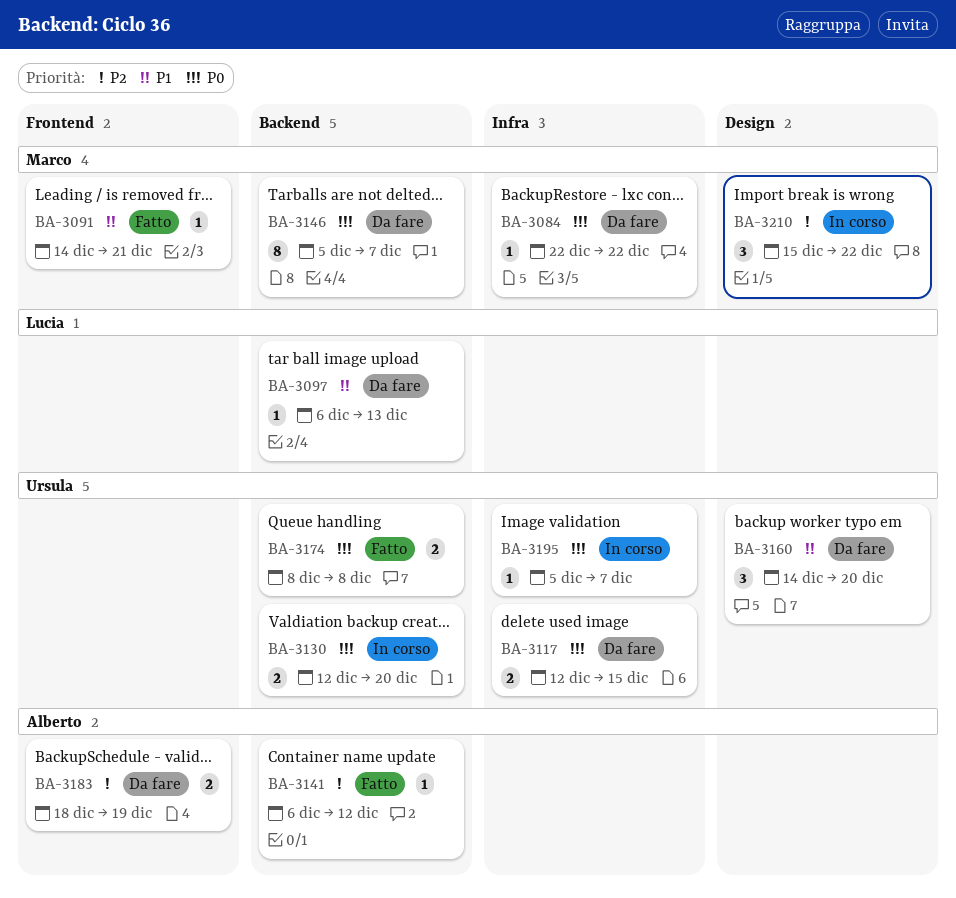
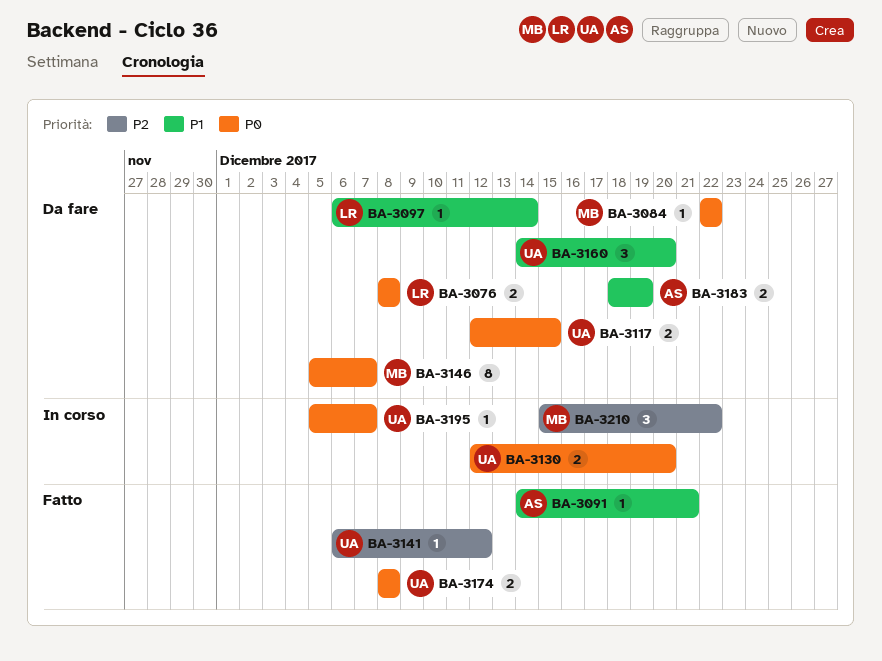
BA-3076: none -> present
BA-3091, owner: Marco -> Alberto
BA-3097, due: Dec 13 -> Dec 14
BA-3141, owner: Alberto -> Ursula
BA-3183, priority: P2 -> P1

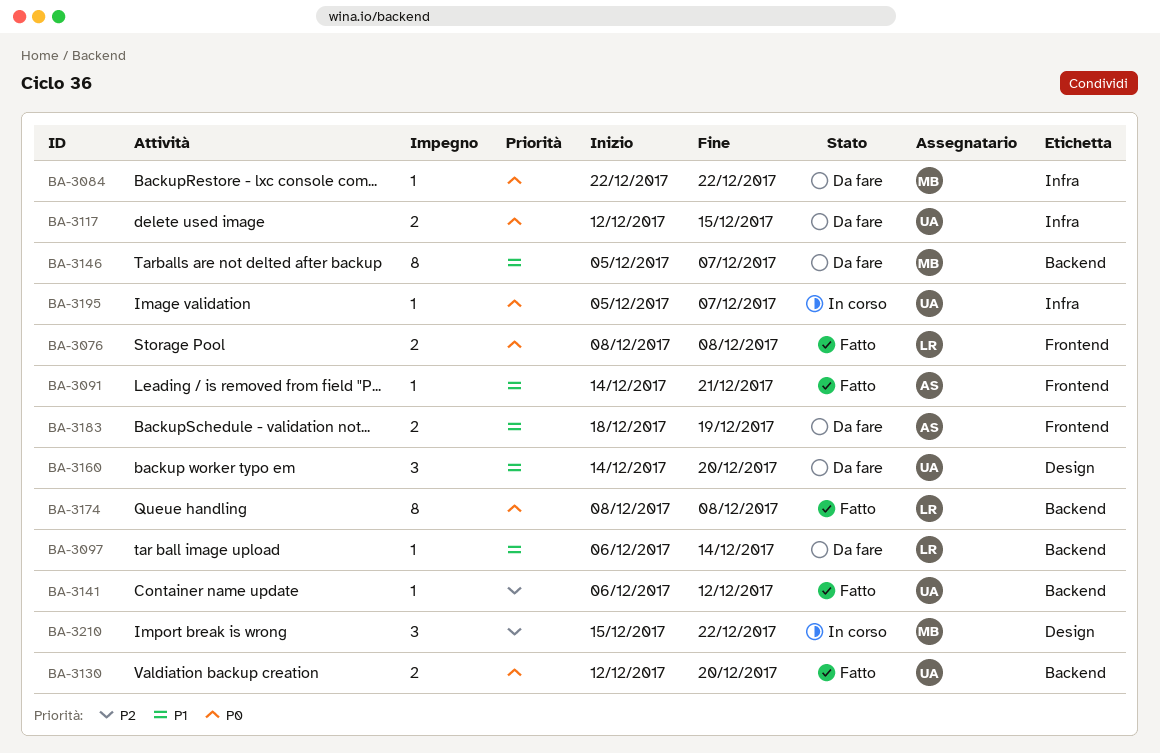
BA-3076, status: Da fare -> Fatto
BA-3130, status: In corso -> Fatto
BA-3146, priority: P0 -> P1
BA-3174, owner: UA -> LR
BA-3174, estimate: 2 -> 8

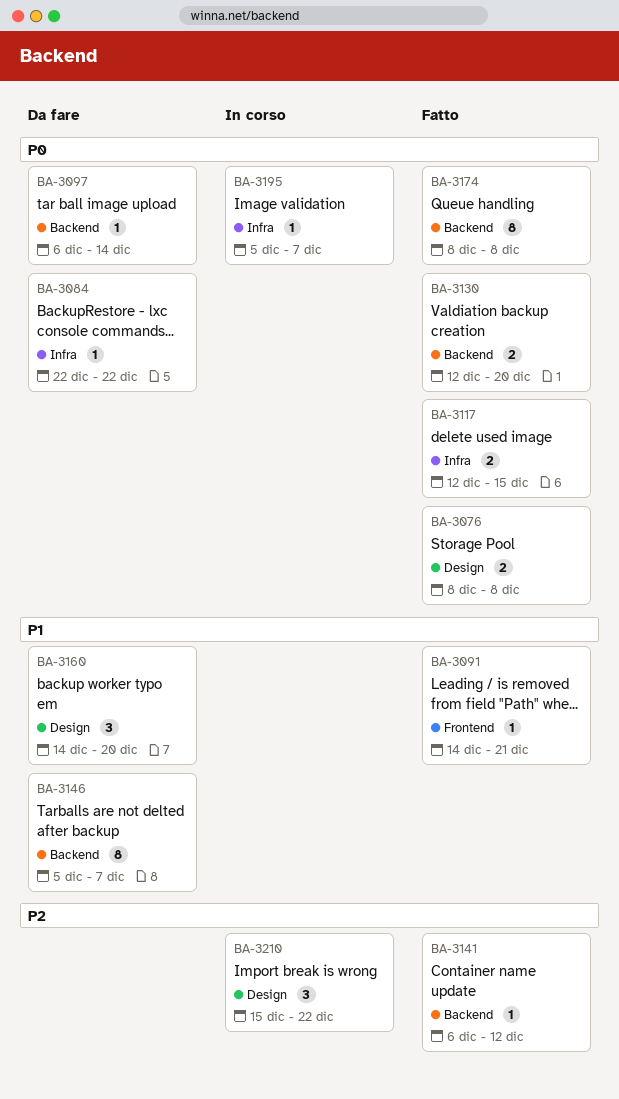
BA-3076, label: Frontend -> Design
BA-3097, priority: P1 -> P0
BA-3117, status: Da fare -> Fatto
BA-3183: present -> none

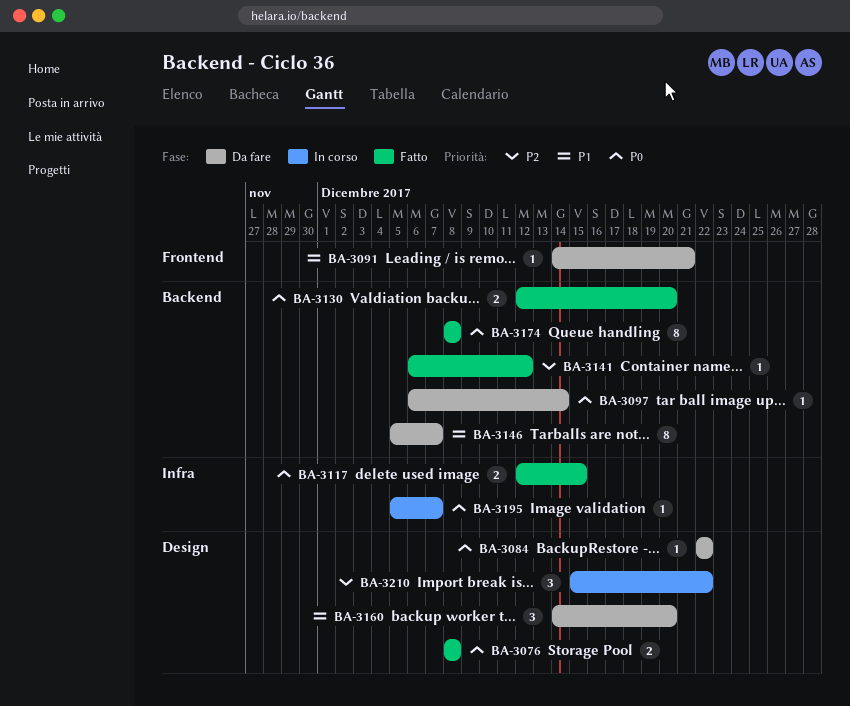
BA-3084, label: Infra -> Design
BA-3091, status: Fatto -> Da fare

